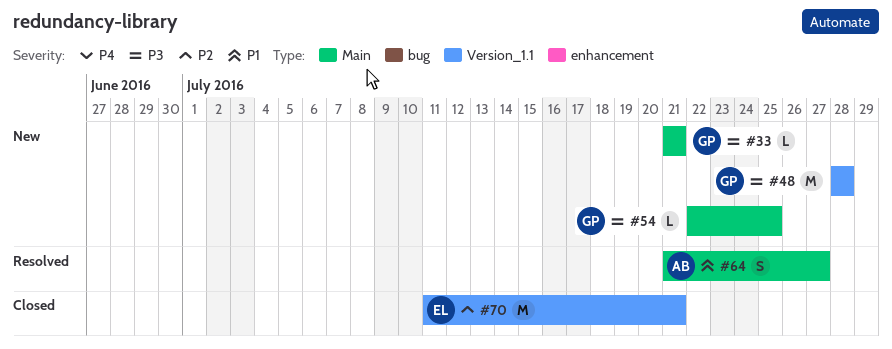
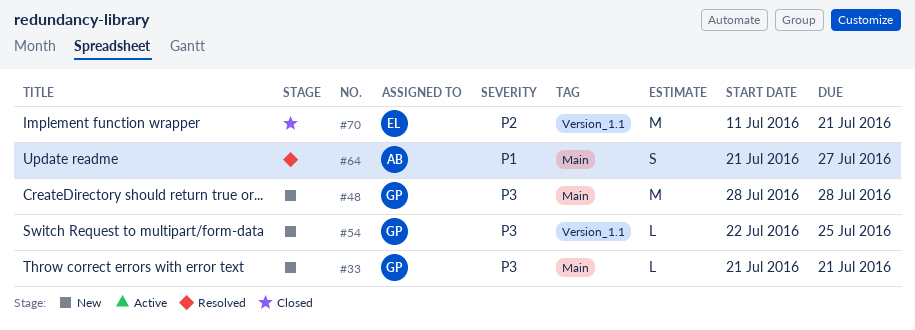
#48, label: Version_1.1 -> Main
#54, label: Main -> Version_1.1

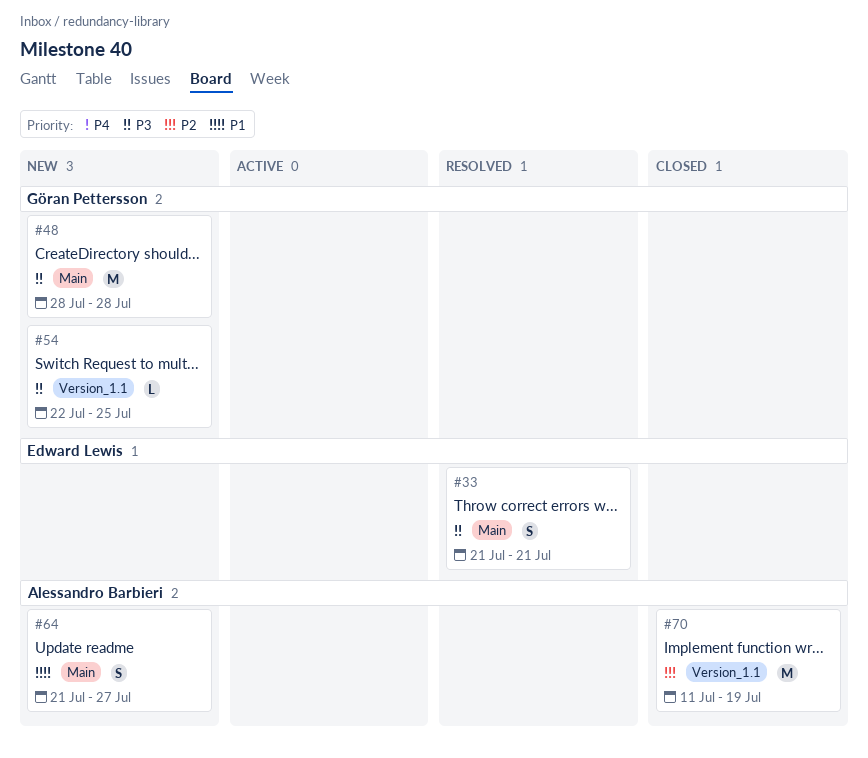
#33, status: New -> Resolved
#33, owner: Göran Pettersson -> Edward Lewis
#33, estimate: L -> S
#64, status: Resolved -> New
#70, owner: Edward Lewis -> Alessandro Barbieri
#70, due: Jul 21 -> Jul 19

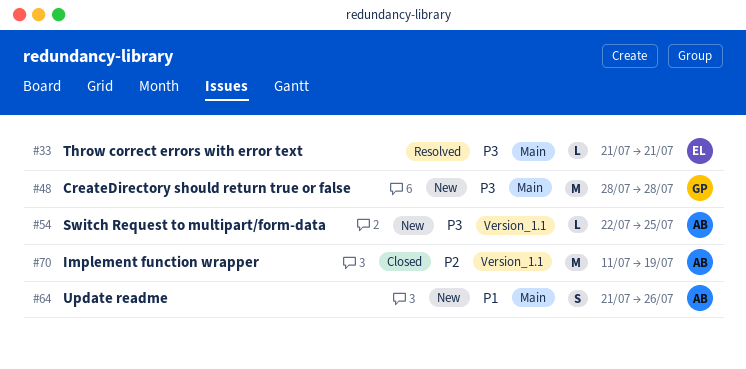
#33, estimate: S -> L
#54, owner: Göran Pettersson -> Alessandro Barbieri
#64, due: Jul 27 -> Jul 26

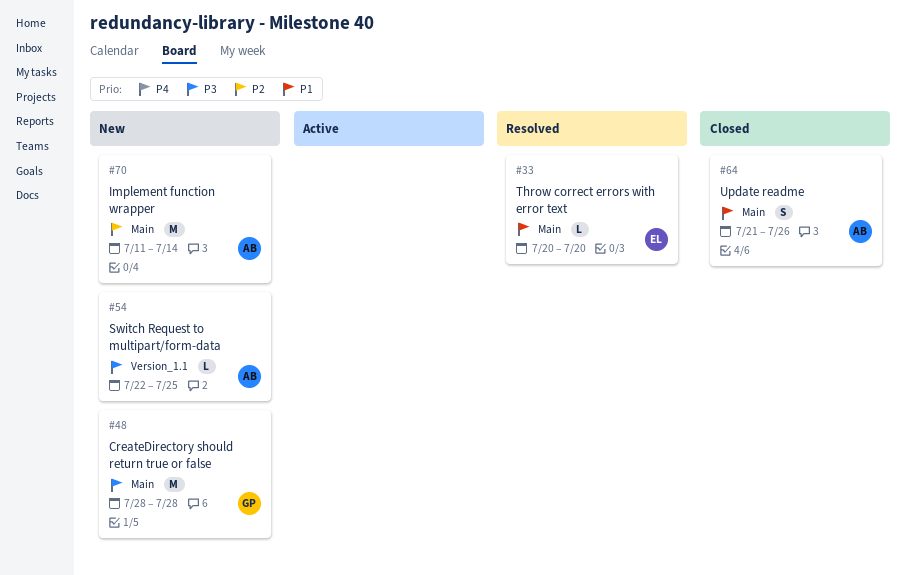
#33, priority: P3 -> P1
#33, start: Jul 21 -> Jul 20
#33, due: Jul 21 -> Jul 20
#64, status: New -> Closed
#70, status: Closed -> New
#70, label: Version_1.1 -> Main
#70, due: Jul 19 -> Jul 14

